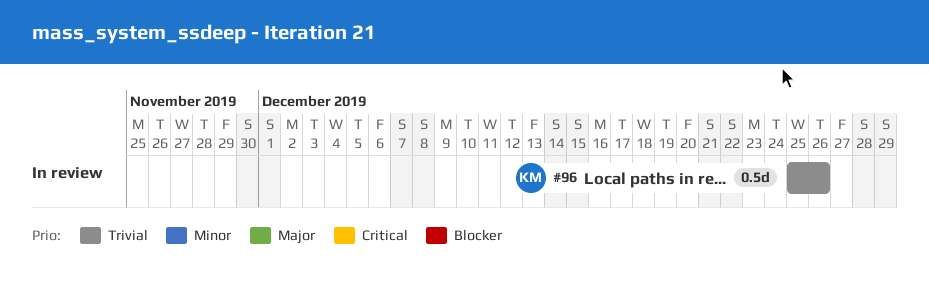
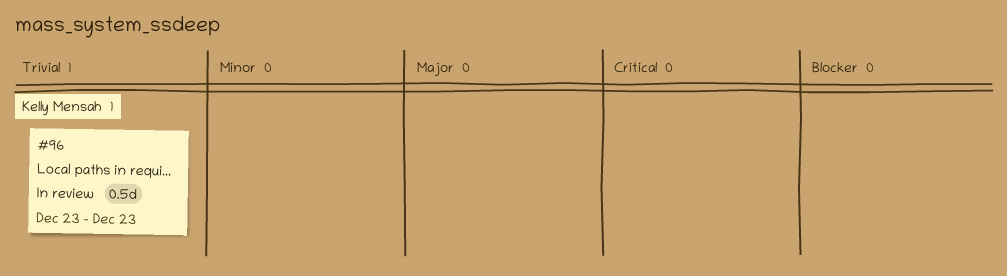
#96, start: Dec 25 -> Dec 23
#96, due: Dec 26 -> Dec 23

